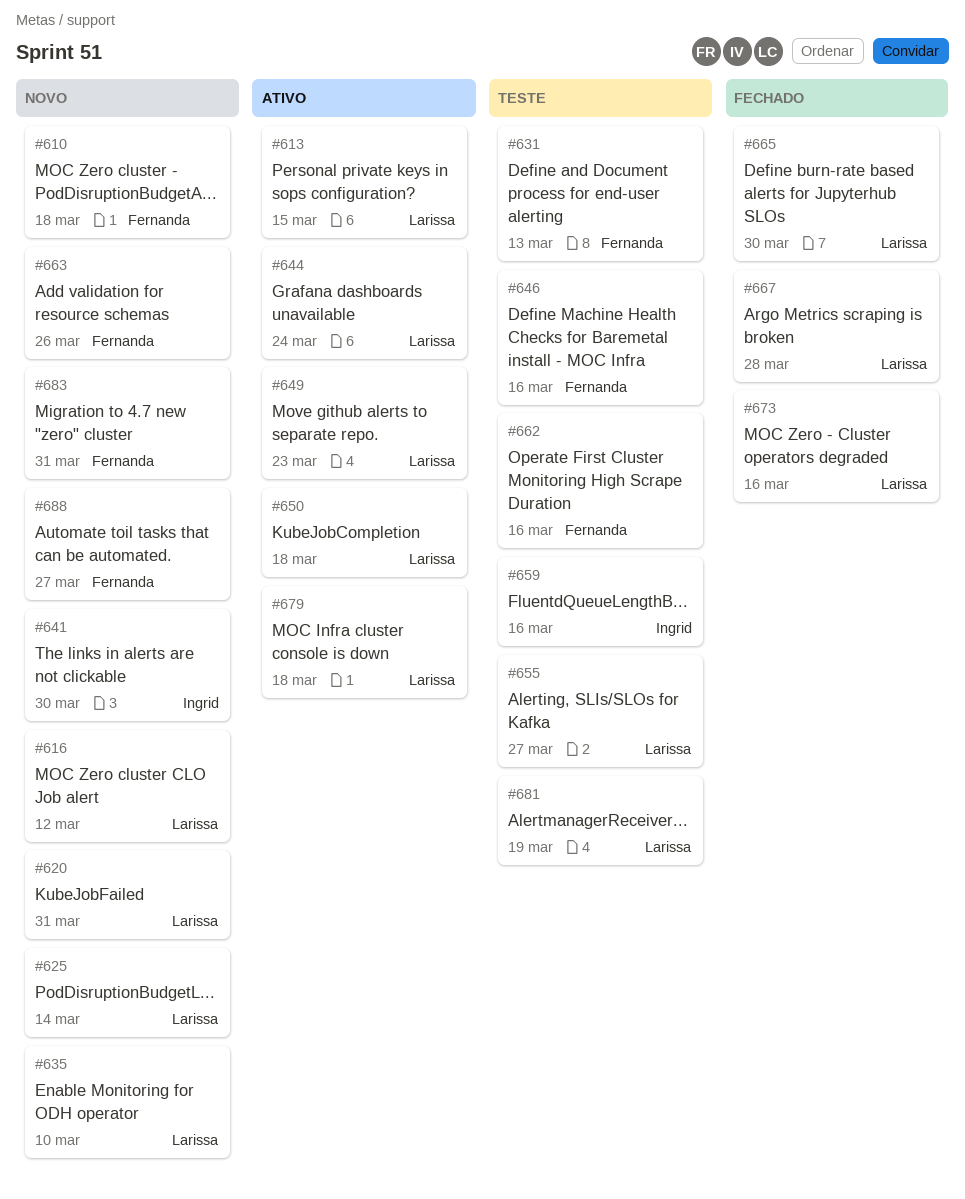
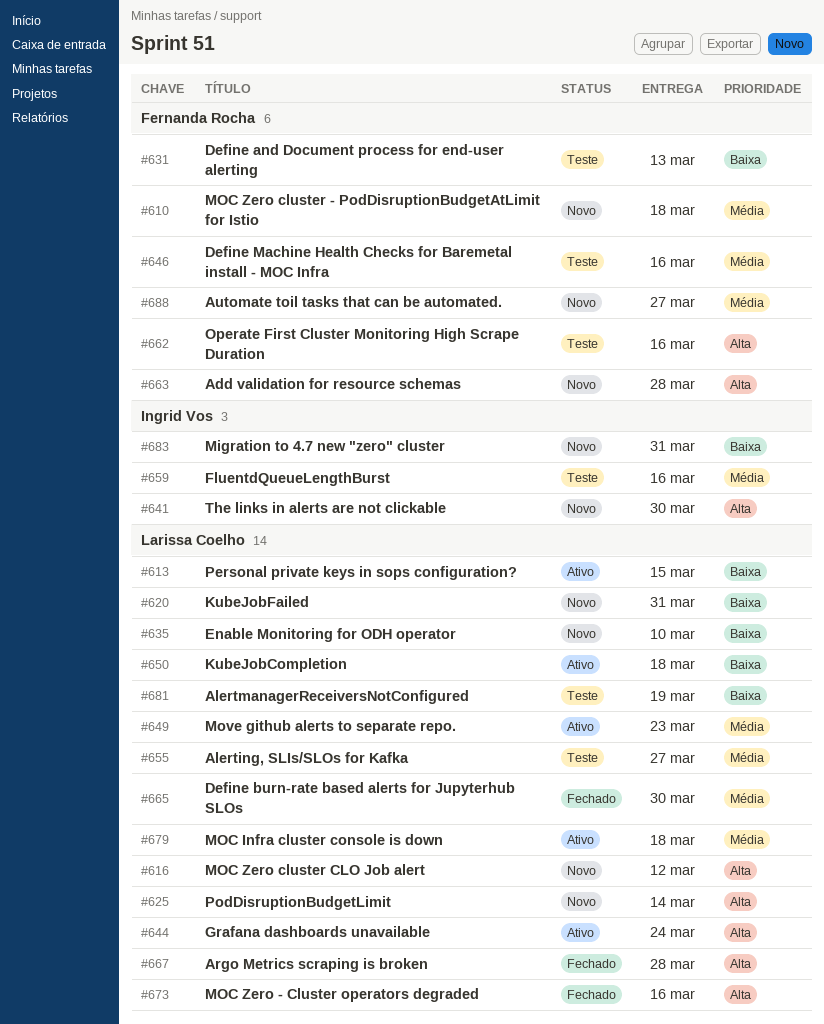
#663, due: Mar 26 -> Mar 28
#683, owner: Fernanda Rocha -> Ingrid Vos

